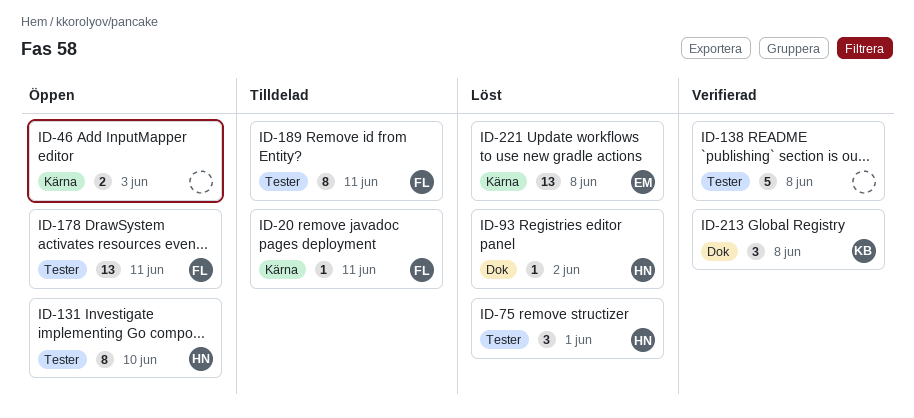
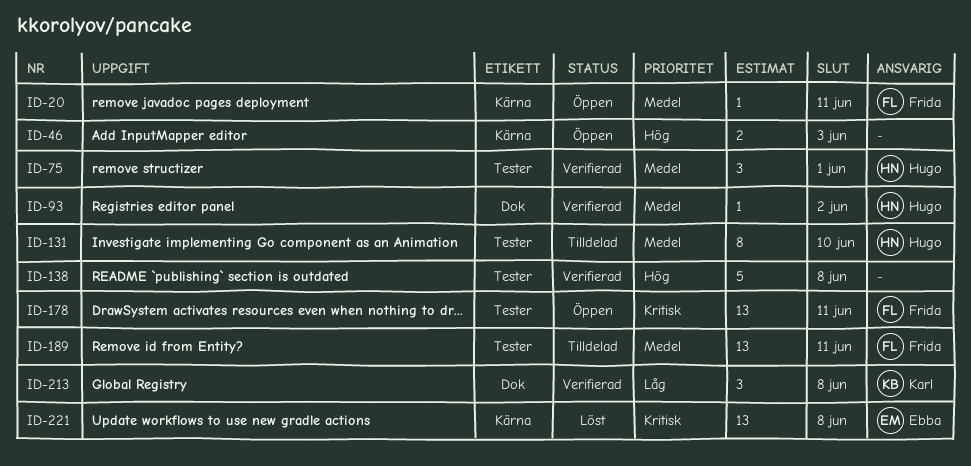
ID-20, status: Tilldelad -> Öppen
ID-75, status: Löst -> Verifierad
ID-93, status: Löst -> Verifierad
ID-131, status: Öppen -> Tilldelad
ID-189, estimate: 8 -> 13

